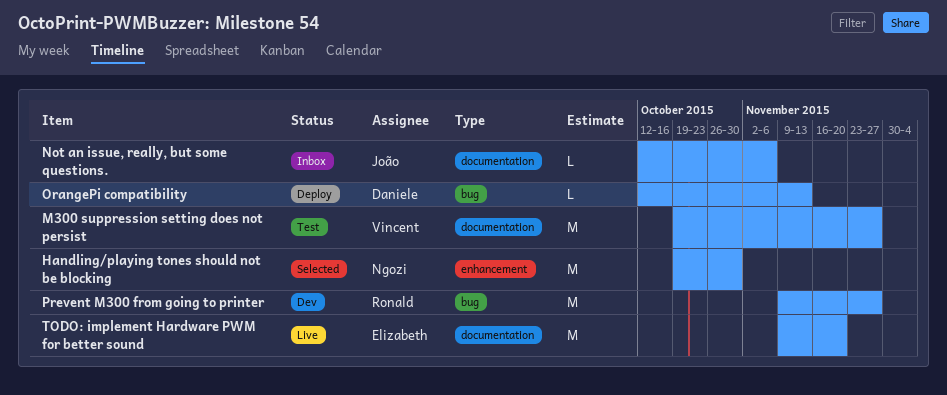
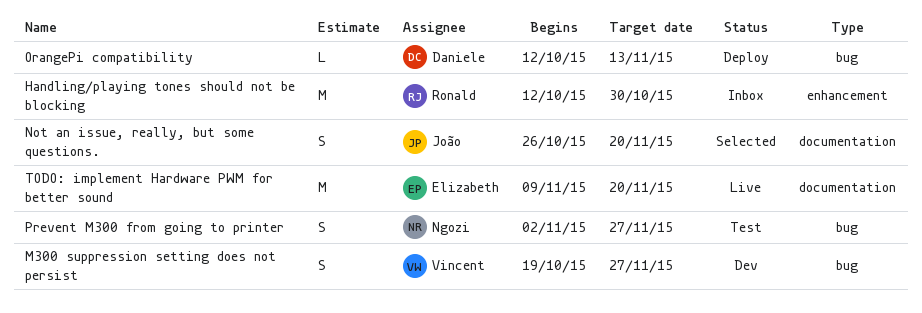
Handling/playing tones should not be blocking, status: Selected -> Inbox
Handling/playing tones should not be blocking, owner: Ngozi -> Ronald
Handling/playing tones should not be blocking, start: Oct 19 -> Oct 12
M300 suppression setting does not persist, status: Test -> Dev
M300 suppression setting does not persist, label: documentation -> bug
M300 suppression setting does not persist, estimate: M -> S
Not an issue, really, but some questions., status: Inbox -> Selected
Not an issue, really, but some questions., estimate: L -> S
Not an issue, really, but some questions., start: Oct 12 -> Oct 26
Not an issue, really, but some questions., due: Nov 6 -> Nov 20
Prevent M300 from going to printer, status: Dev -> Test
Prevent M300 from going to printer, owner: Ronald -> Ngozi
Prevent M300 from going to printer, estimate: M -> S
Prevent M300 from going to printer, start: Nov 9 -> Nov 2

